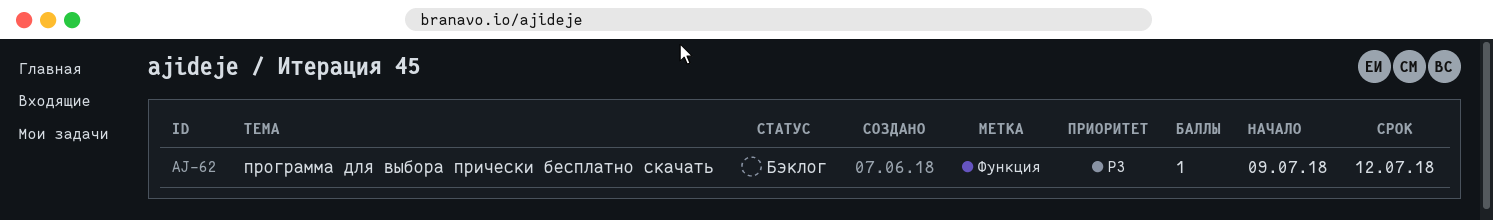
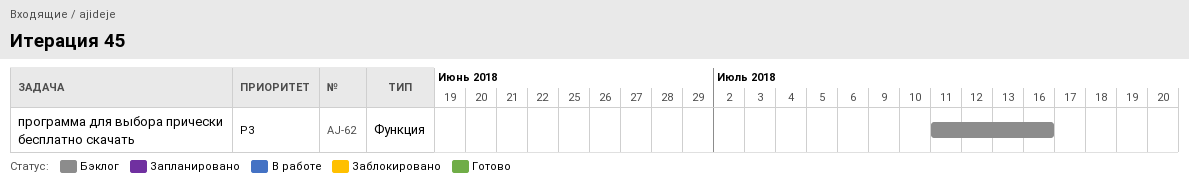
AJ-62, start: Jul 9 -> Jul 11
AJ-62, due: Jul 12 -> Jul 16

